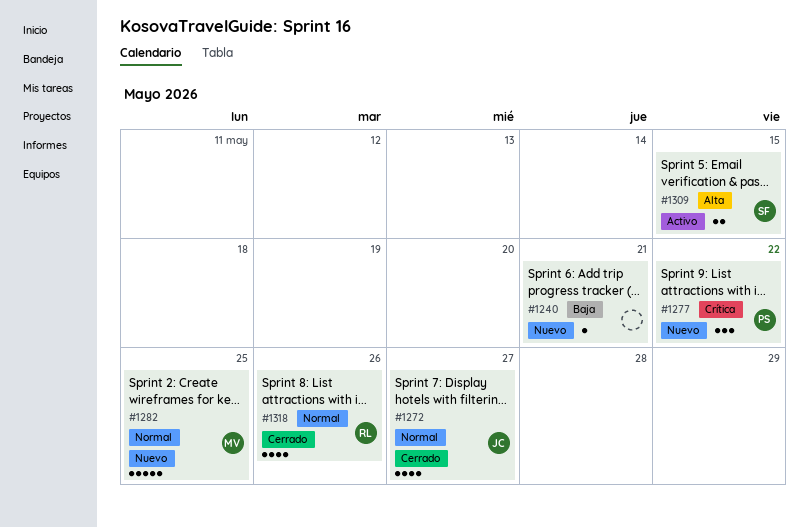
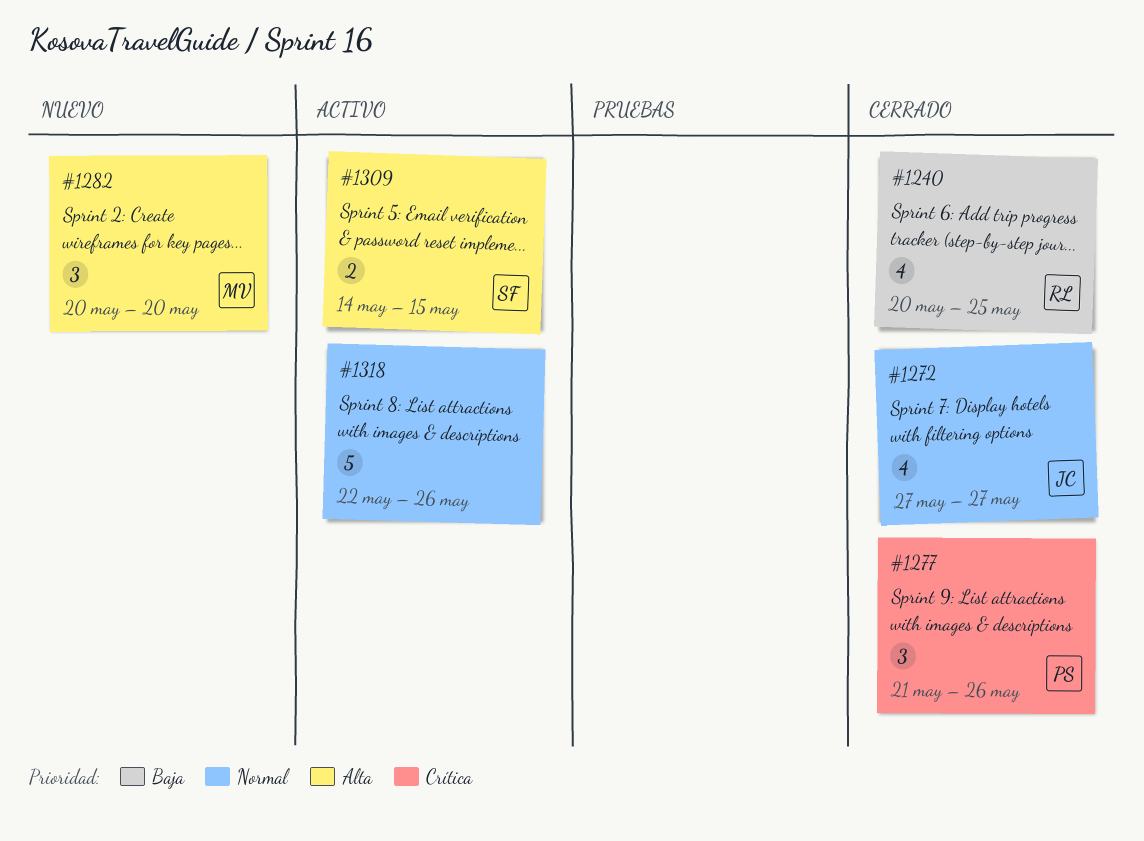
#1240, status: Nuevo -> Cerrado
#1240, owner: none -> RL
#1240, estimate: 1 -> 4
#1240, due: May 21 -> May 25
#1277, status: Nuevo -> Cerrado
#1277, due: May 22 -> May 26
#1282, priority: Normal -> Alta
#1282, estimate: 5 -> 3
#1282, due: May 25 -> May 20
#1318, status: Cerrado -> Activo
#1318, owner: RL -> none
#1318, estimate: 4 -> 5

